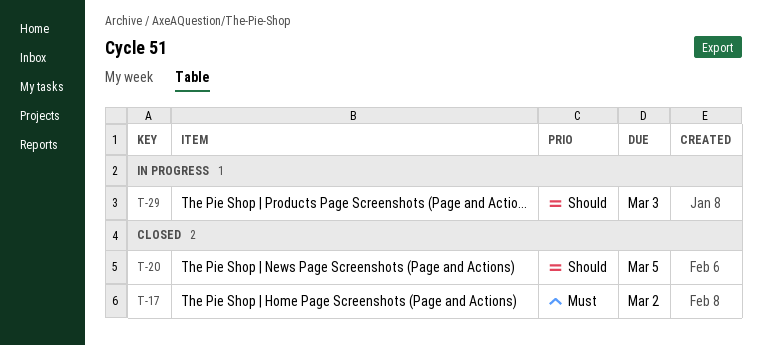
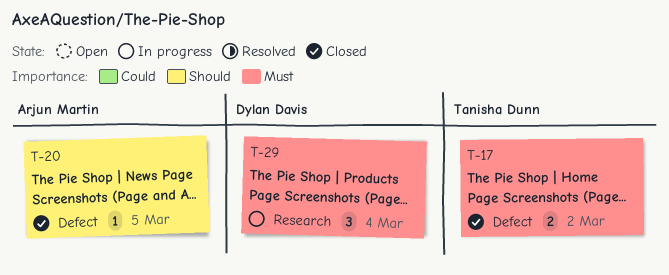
T-29, priority: Should -> Must
T-29, due: Mar 3 -> Mar 4

